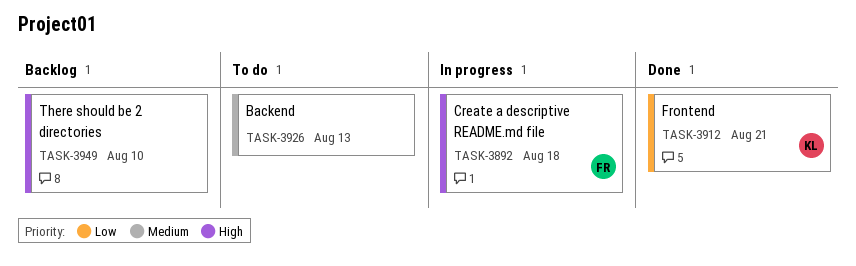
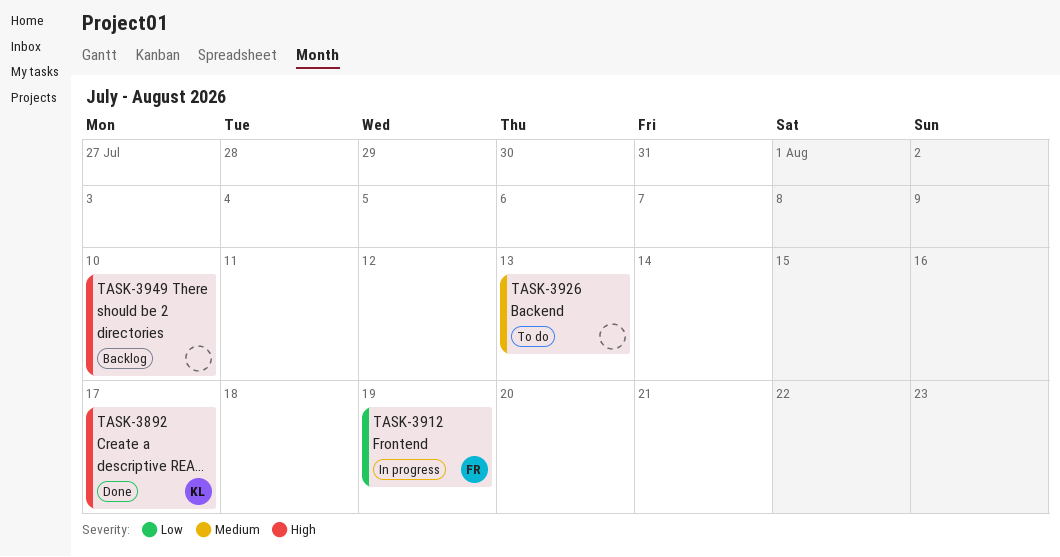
TASK-3892, status: In progress -> Done
TASK-3892, owner: FR -> KL
TASK-3892, due: Aug 18 -> Aug 17
TASK-3912, status: Done -> In progress
TASK-3912, owner: KL -> FR
TASK-3912, due: Aug 21 -> Aug 19

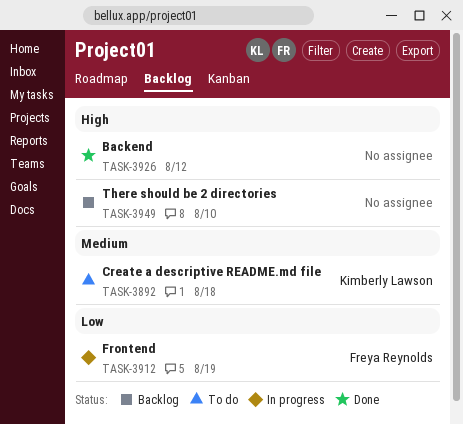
TASK-3892, status: Done -> To do
TASK-3892, priority: High -> Medium
TASK-3892, due: Aug 17 -> Aug 18
TASK-3926, status: To do -> Done
TASK-3926, priority: Medium -> High
TASK-3926, due: Aug 13 -> Aug 12

